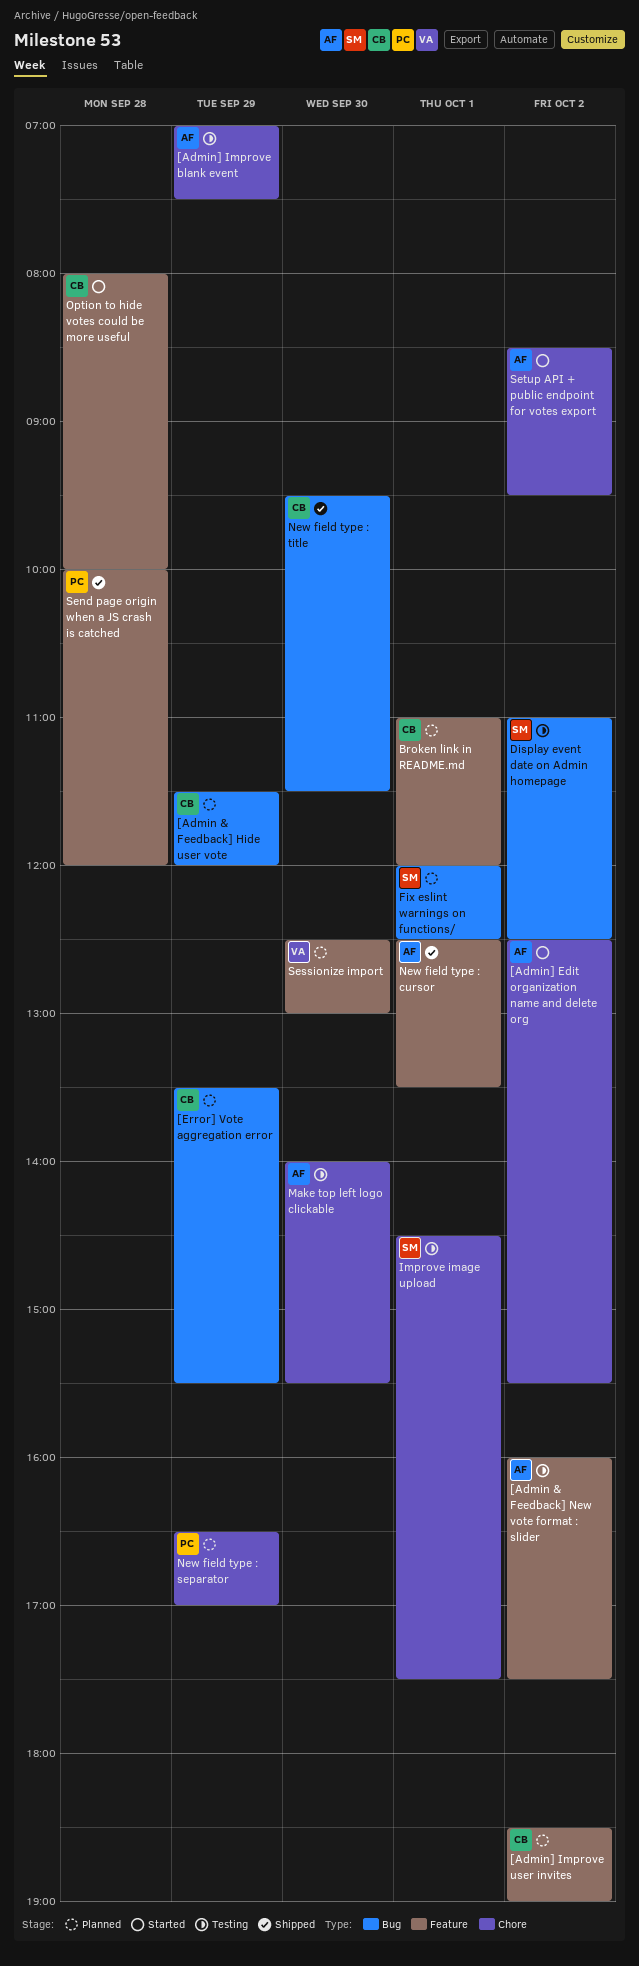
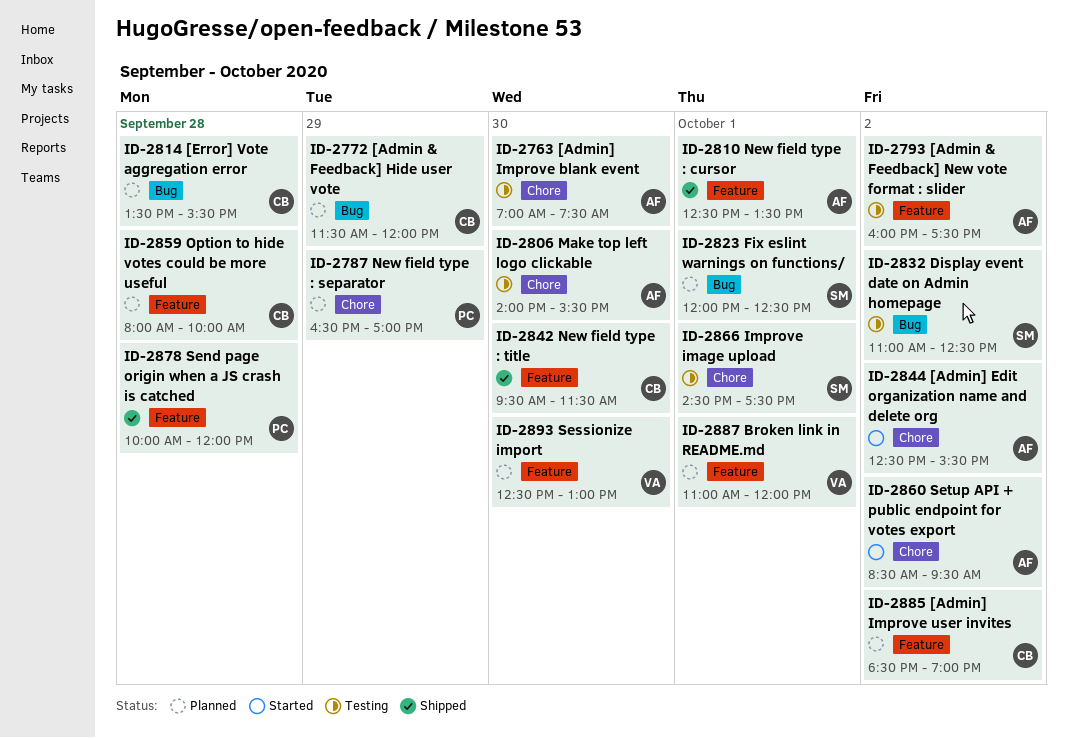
[Admin] Improve blank event, day: Sep 29 -> Sep 30
[Error] Vote aggregation error, day: Sep 29 -> Sep 28
Broken link in README.md, owner: CB -> VA
New field type : title, label: Bug -> Feature
Option to hide votes could be more useful, status: Started -> Planned

